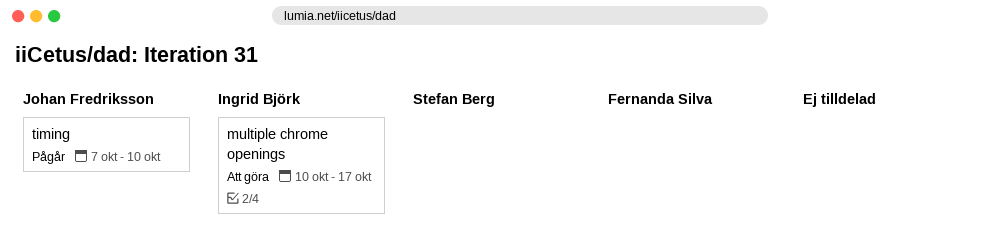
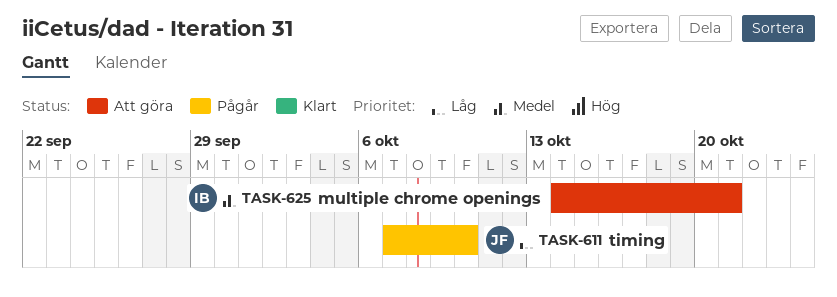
multiple chrome openings, start: Oct 10 -> Oct 14
multiple chrome openings, due: Oct 17 -> Oct 21

